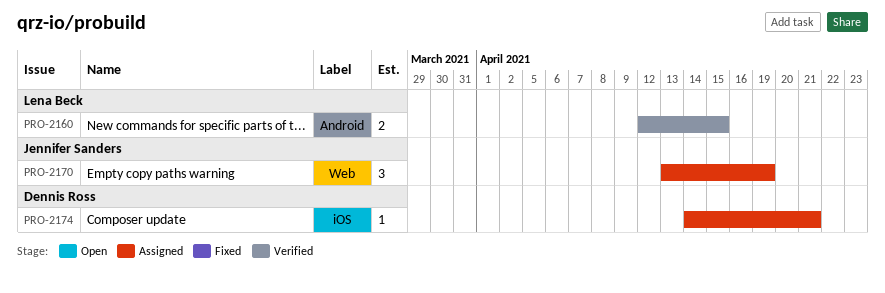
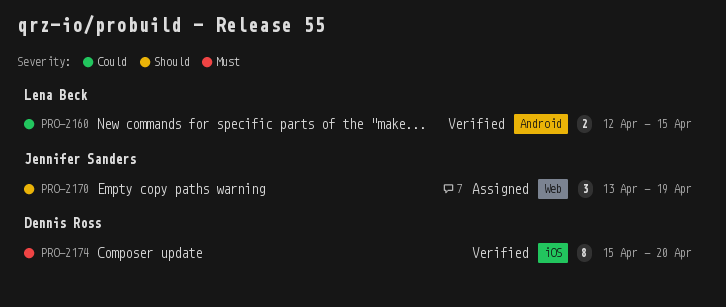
PRO-2174, status: Assigned -> Verified
PRO-2174, estimate: 1 -> 8
PRO-2174, start: Apr 14 -> Apr 15
PRO-2174, due: Apr 21 -> Apr 20

